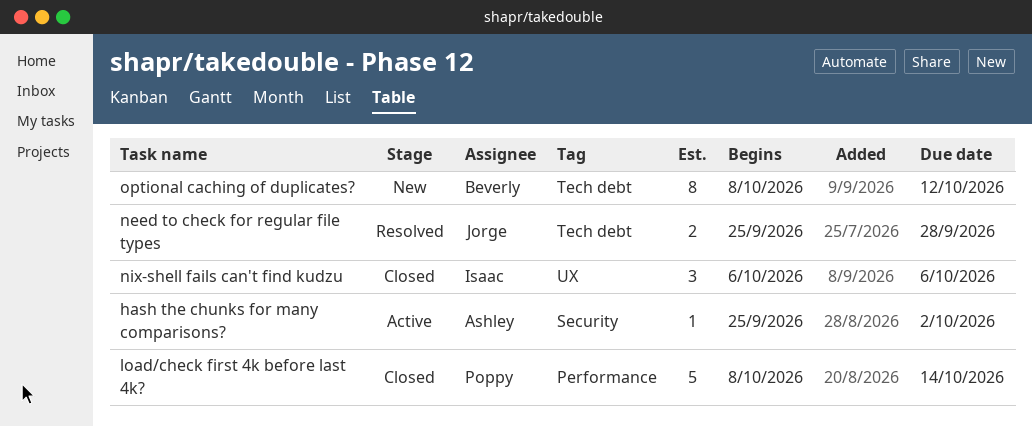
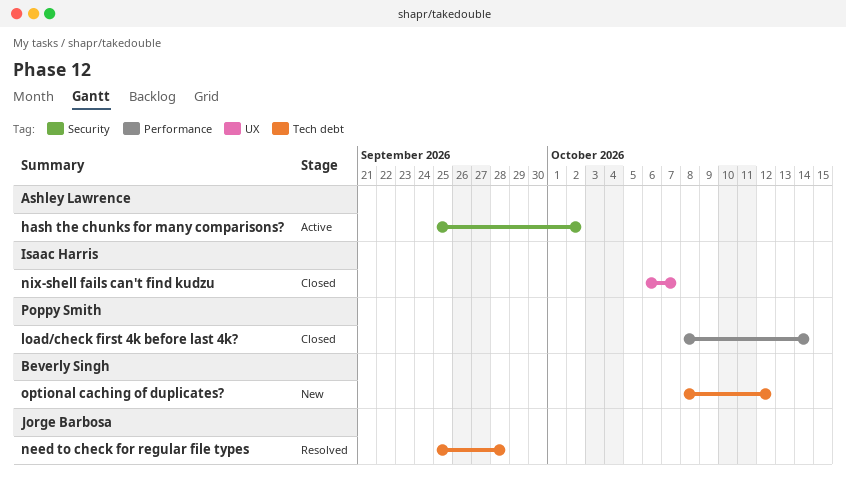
nix-shell fails can't find kudzu, due: Oct 6 -> Oct 7

